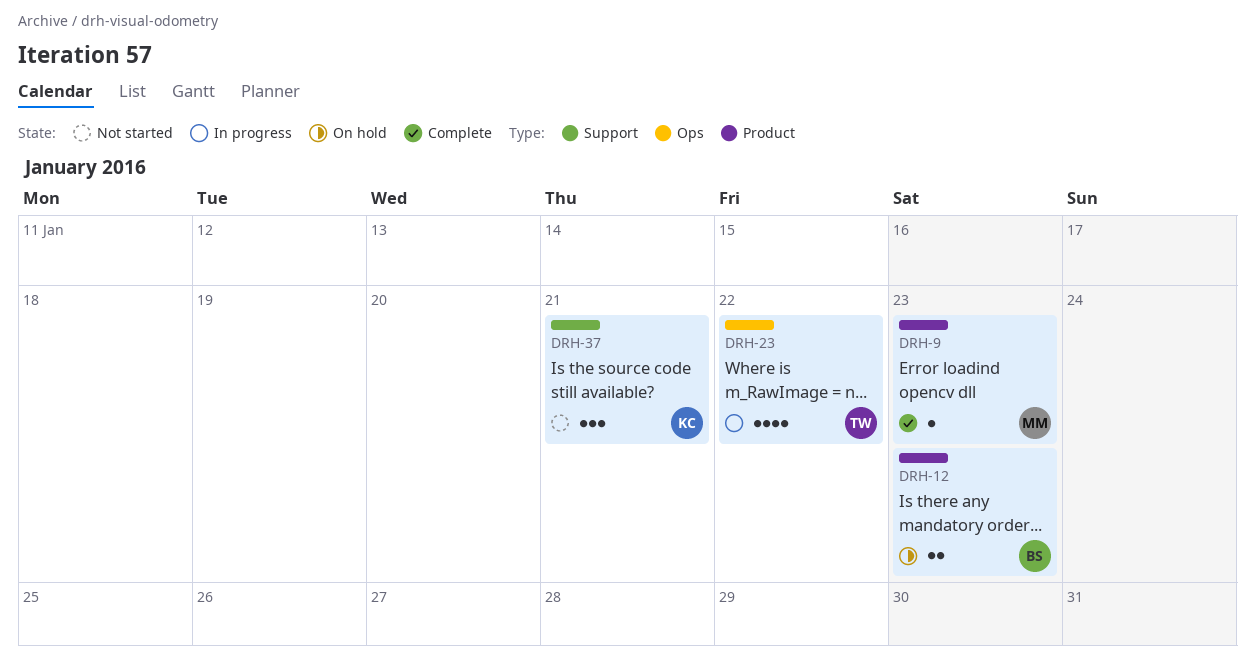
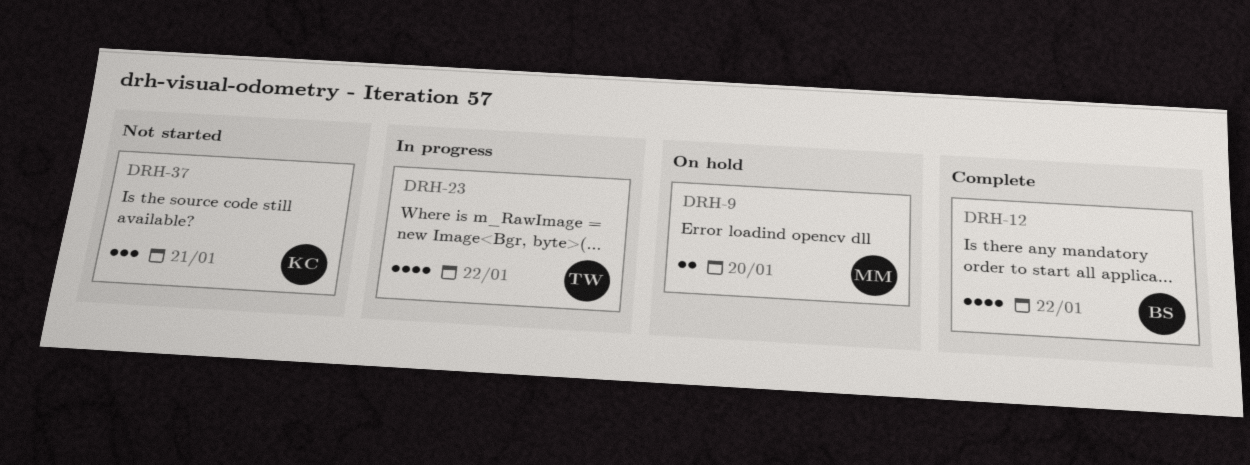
DRH-9, status: Complete -> On hold
DRH-9, estimate: 1 -> 2
DRH-9, due: Jan 23 -> Jan 20
DRH-12, status: On hold -> Complete
DRH-12, estimate: 2 -> 4
DRH-12, due: Jan 23 -> Jan 22

